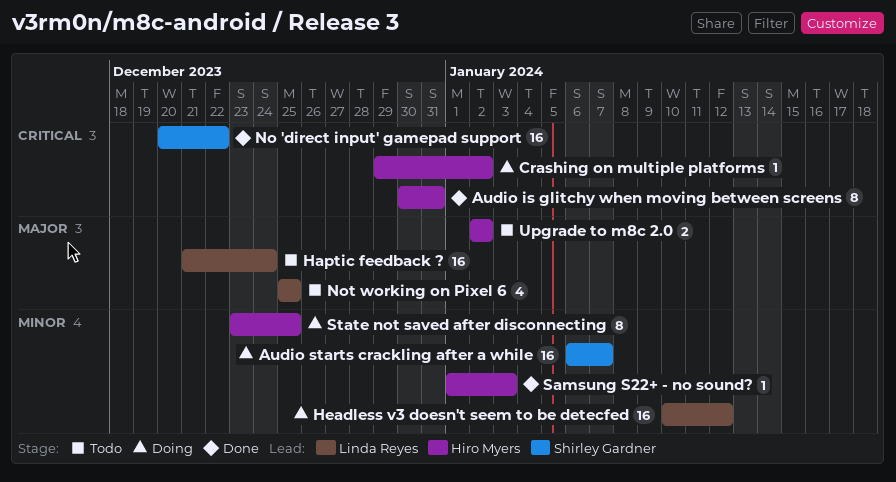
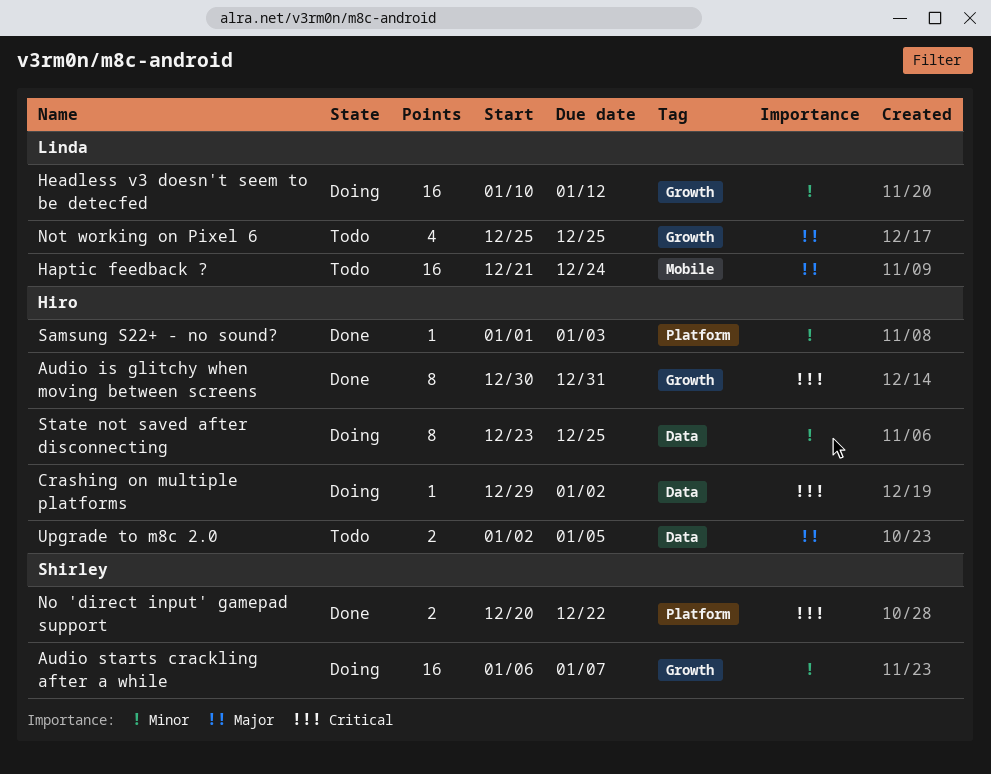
No 'direct input' gamepad support, estimate: 16 -> 2
Upgrade to m8c 2.0, due: Jan 2 -> Jan 5

